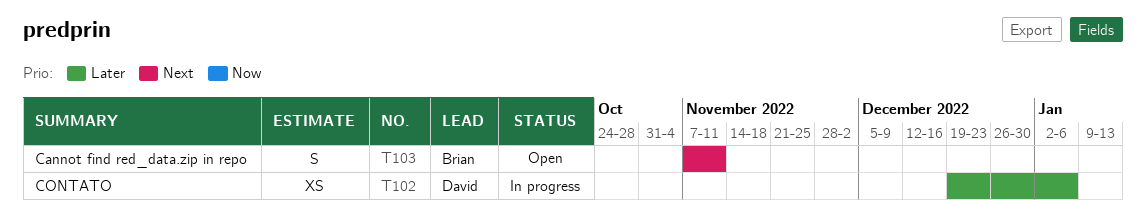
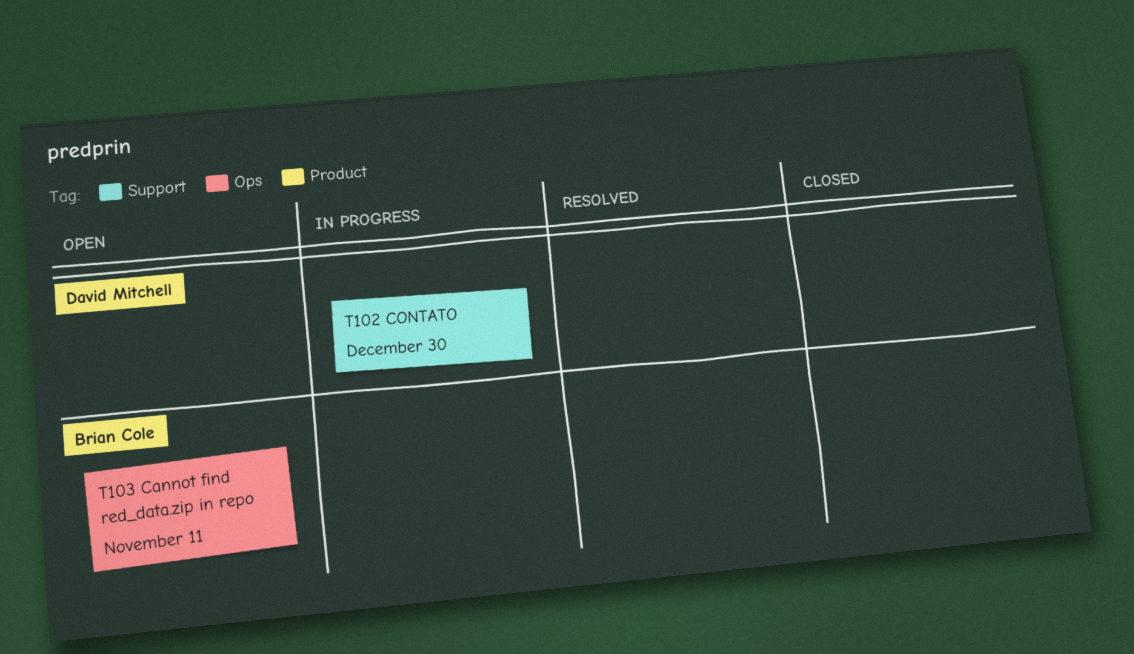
T102, due: Jan 6 -> Dec 30

